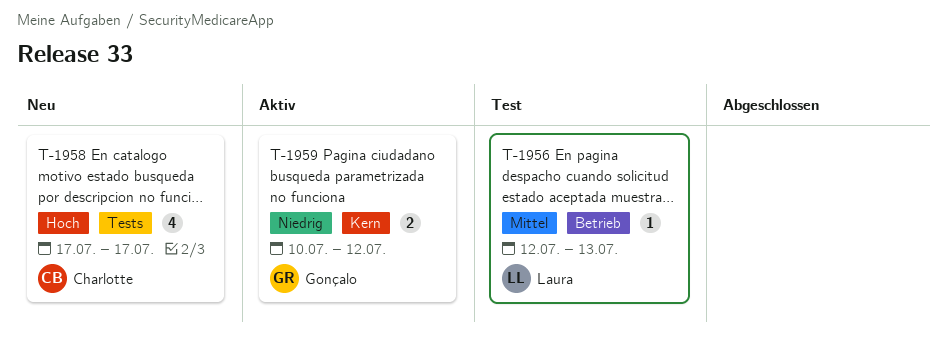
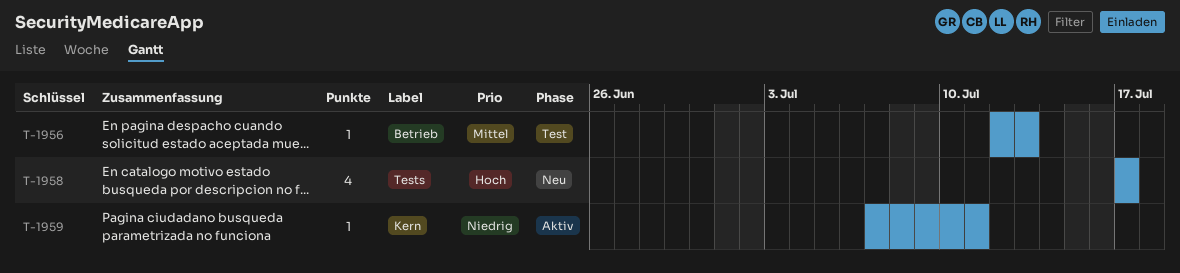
T-1959, estimate: 2 -> 1
T-1959, start: Jul 10 -> Jul 7
T-1959, due: Jul 12 -> Jul 11

